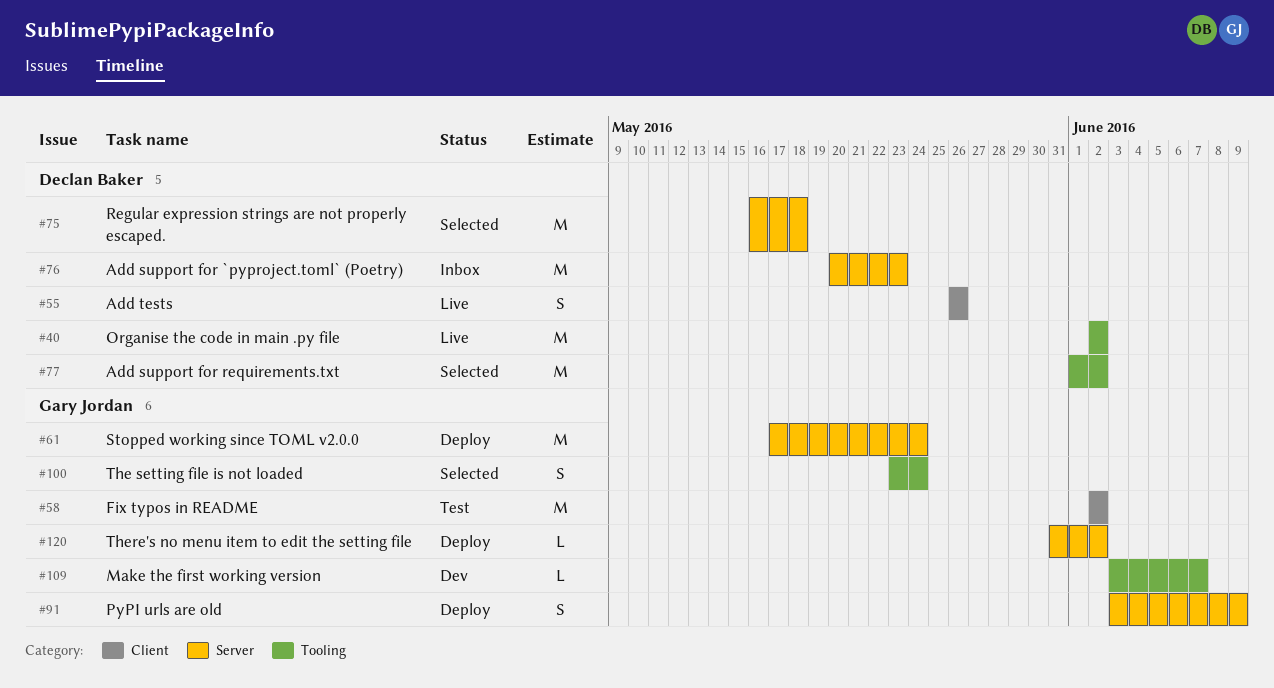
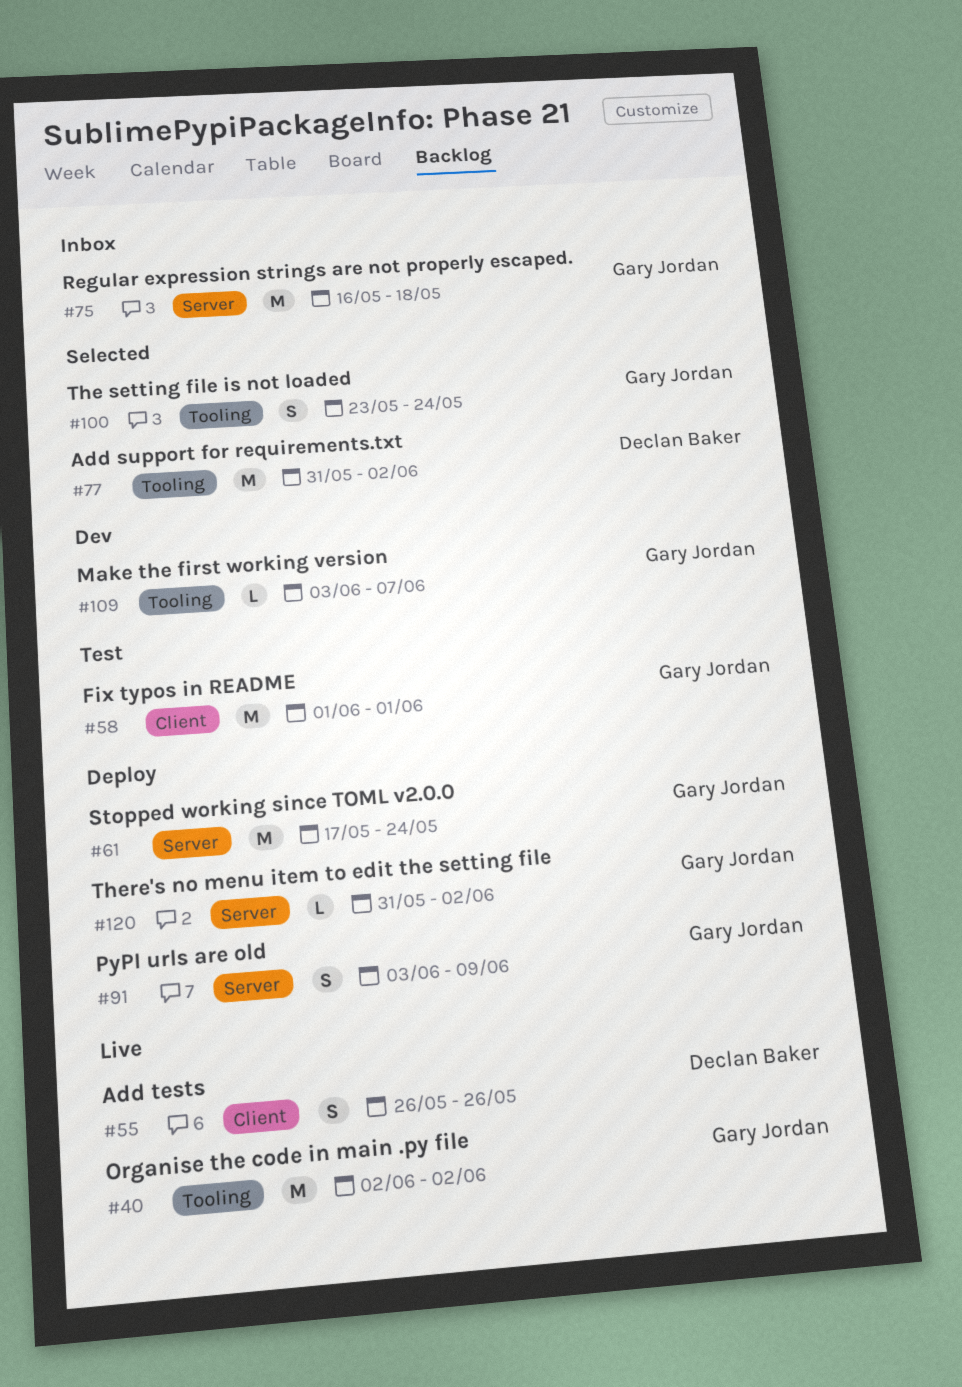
#40, owner: Declan Baker -> Gary Jordan
#58, start: Jun 2 -> Jun 1
#58, due: Jun 2 -> Jun 1
#75, status: Selected -> Inbox
#75, owner: Declan Baker -> Gary Jordan
#76: present -> none
#77, start: Jun 1 -> May 31

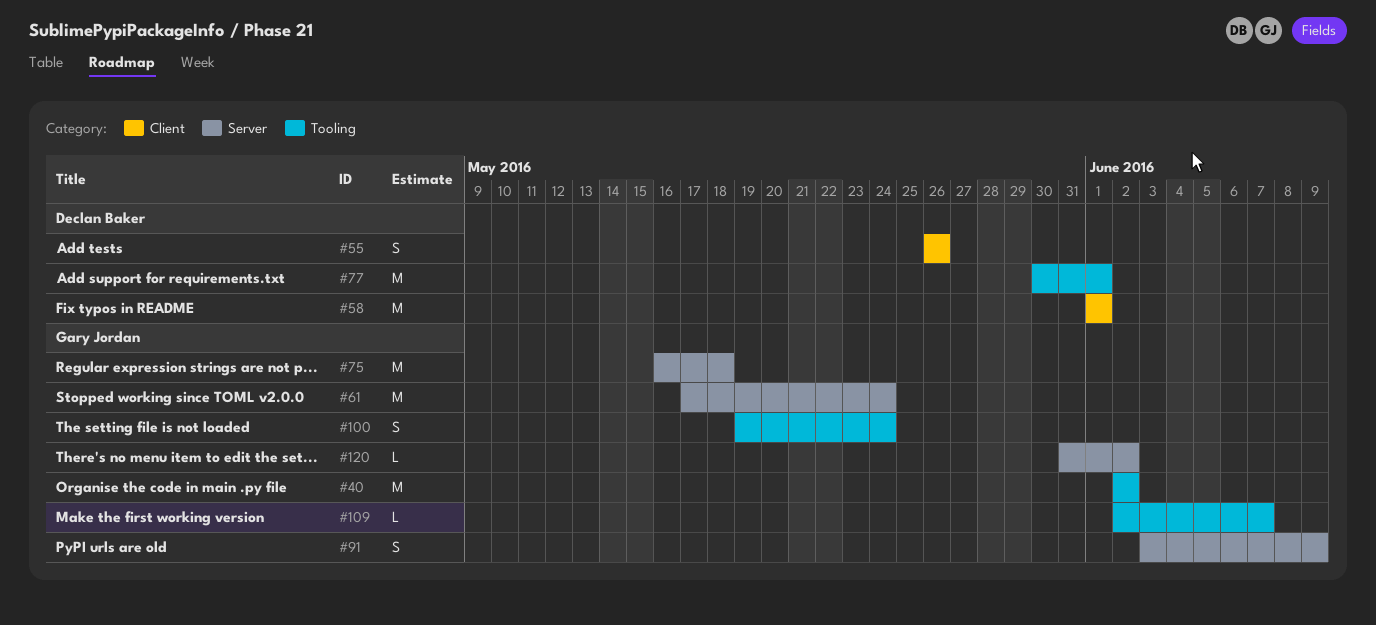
#58, owner: Gary Jordan -> Declan Baker
#77, start: May 31 -> May 30
#77, due: Jun 2 -> Jun 1
#100, start: May 23 -> May 19
#109, start: Jun 3 -> Jun 2

